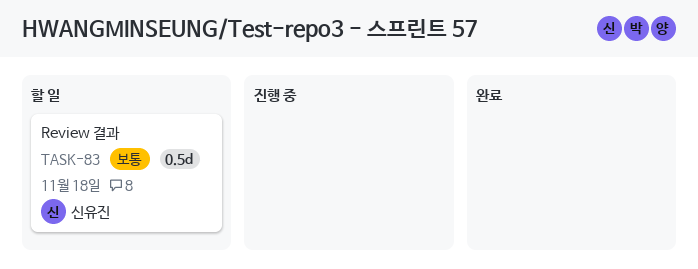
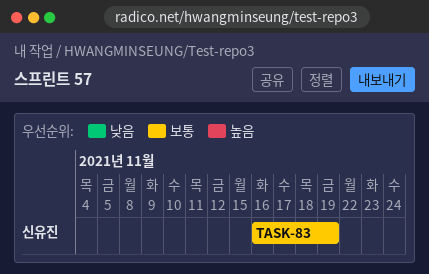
TASK-83, due: Nov 18 -> Nov 19

